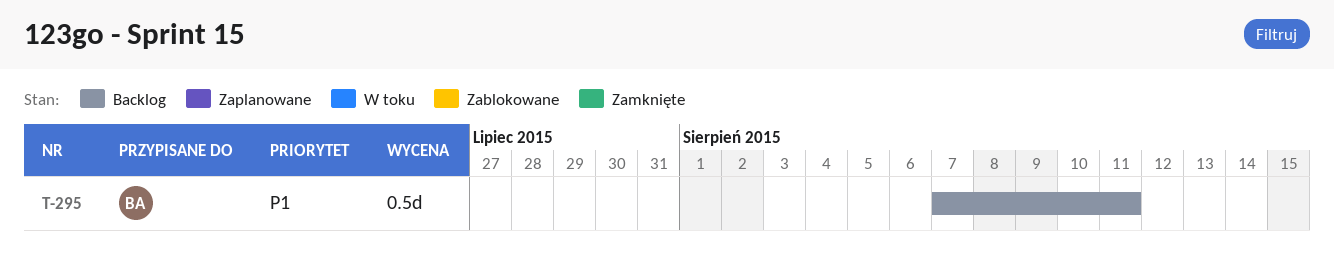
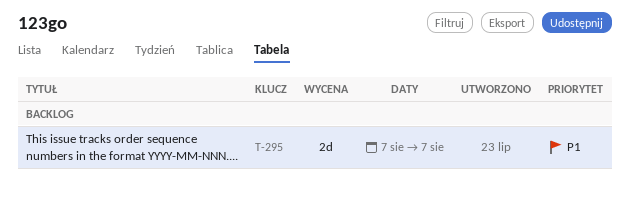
T-295, estimate: 0.5d -> 2d
T-295, due: Aug 11 -> Aug 7

